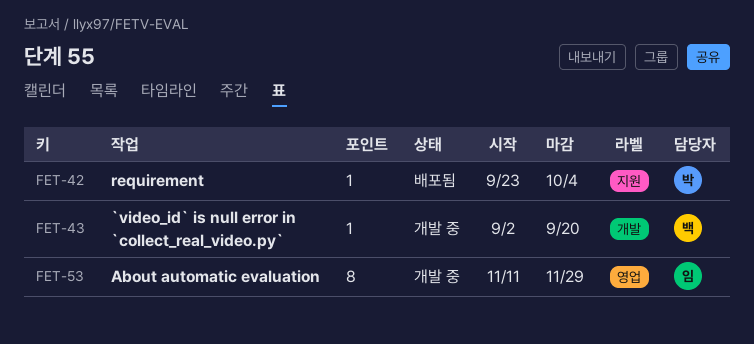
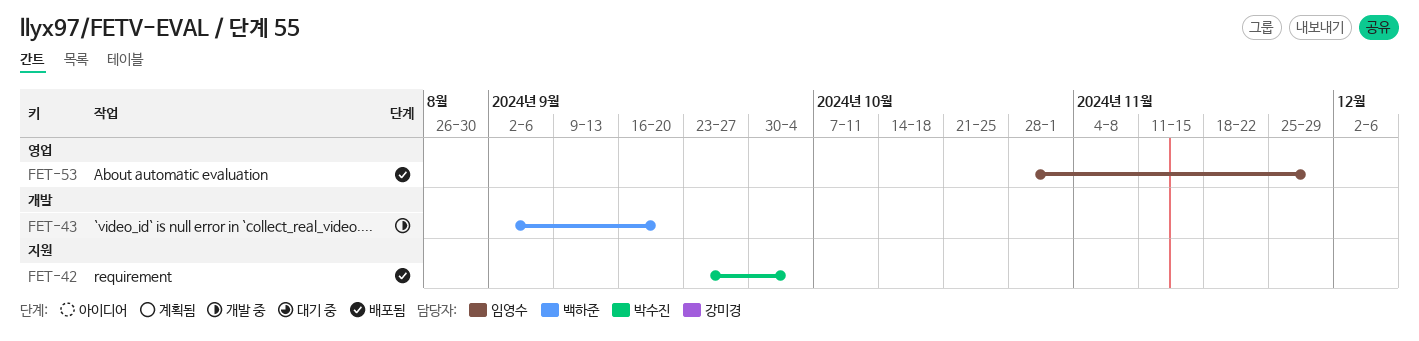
FET-53, status: 개발 중 -> 배포됨
FET-53, start: Nov 11 -> Oct 28

